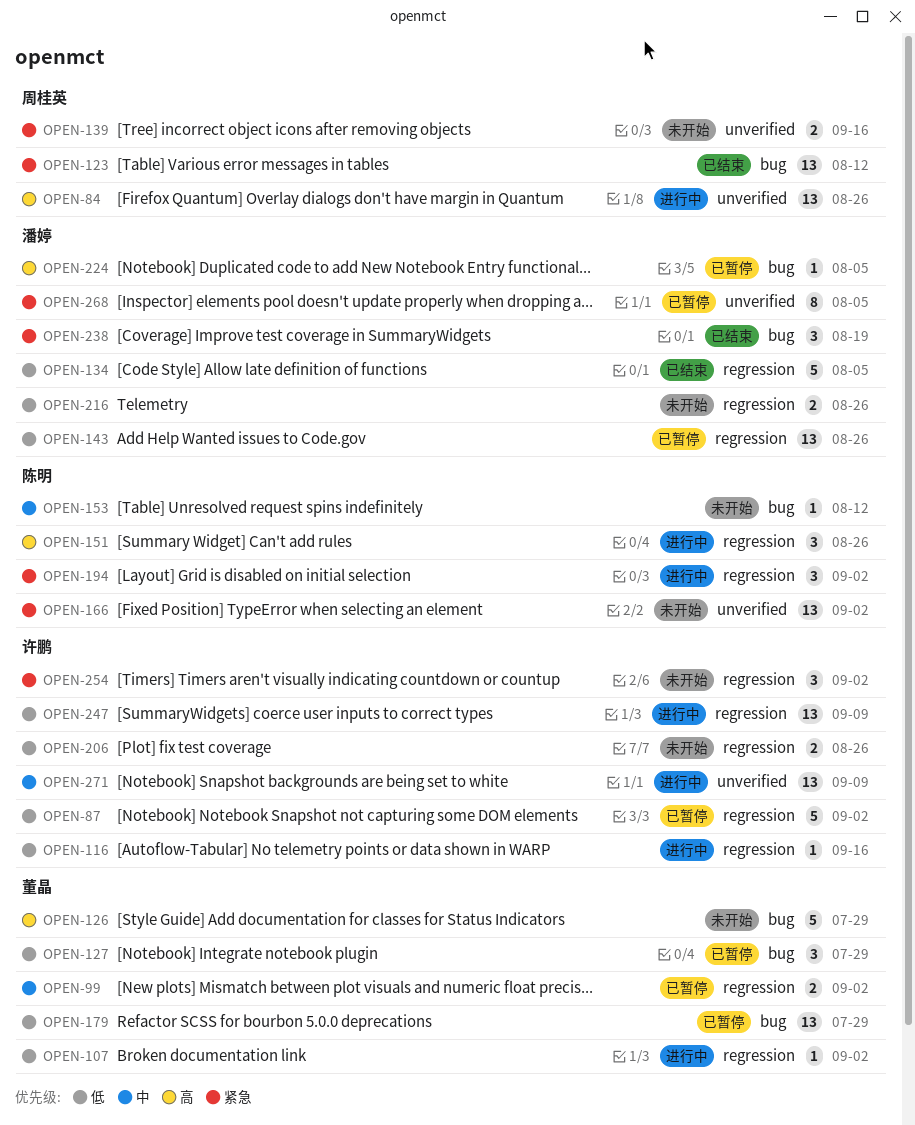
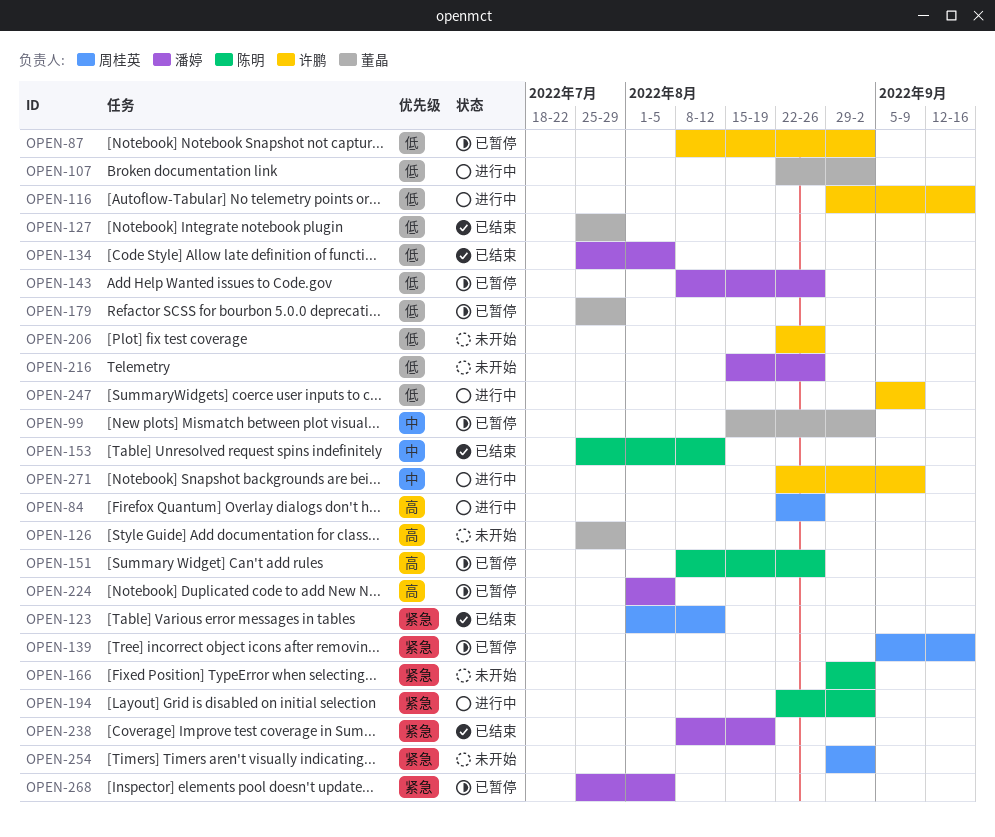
OPEN-127, status: 已暂停 -> 已结束
OPEN-139, status: 未开始 -> 已暂停
OPEN-151, status: 进行中 -> 已暂停
OPEN-153, status: 未开始 -> 已结束
OPEN-254, owner: 许鹏 -> 周桂英

